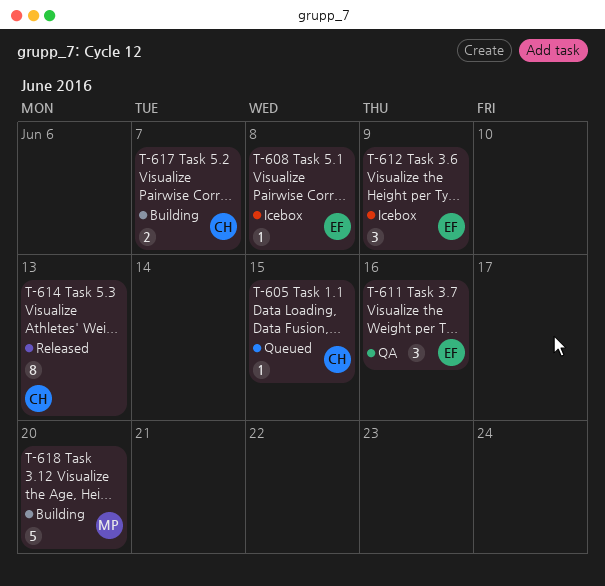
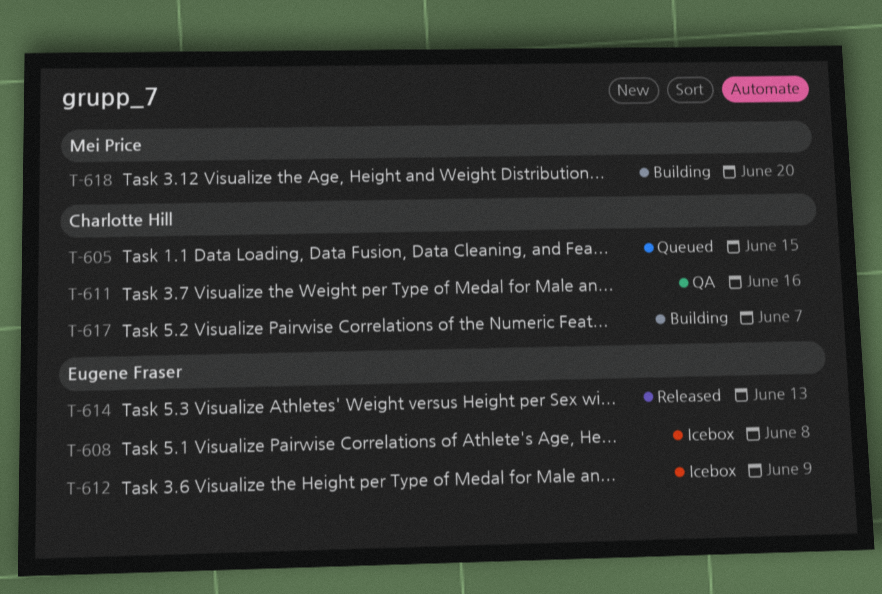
T-611, owner: Eugene Fraser -> Charlotte Hill
T-614, owner: Charlotte Hill -> Eugene Fraser

